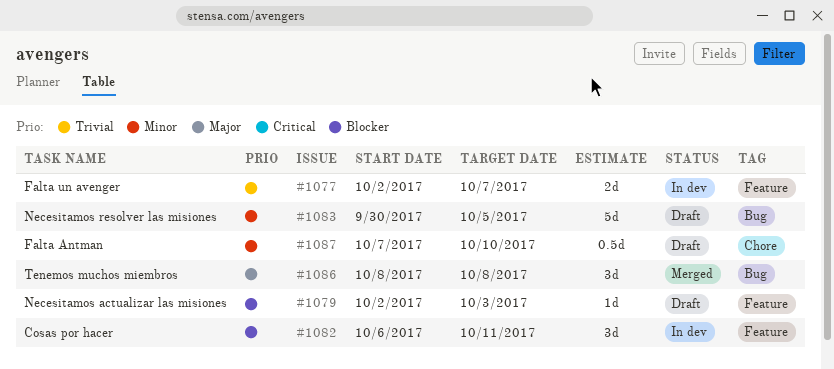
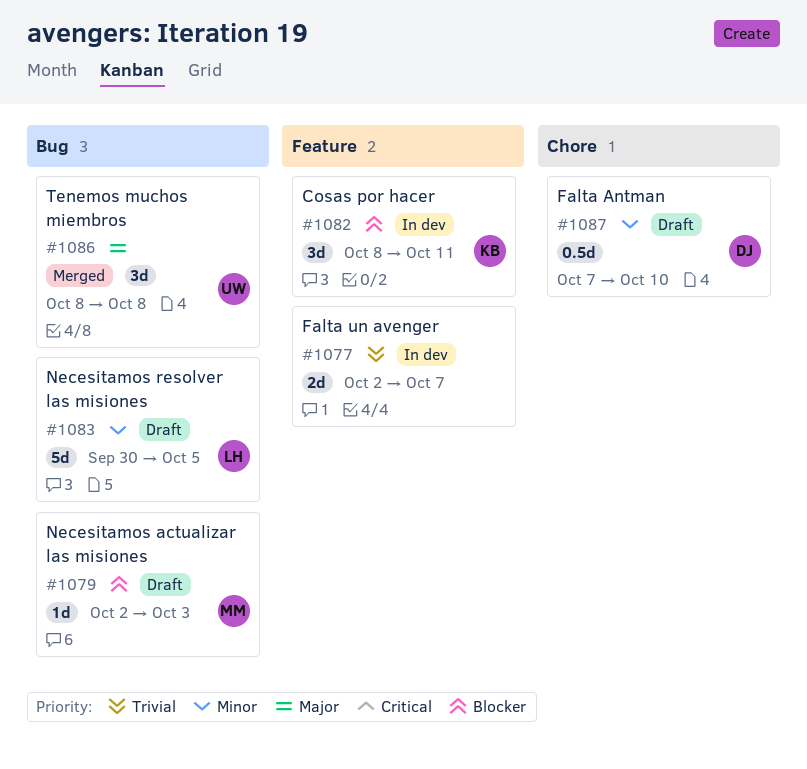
#1079, label: Feature -> Bug
#1082, start: Oct 6 -> Oct 8

